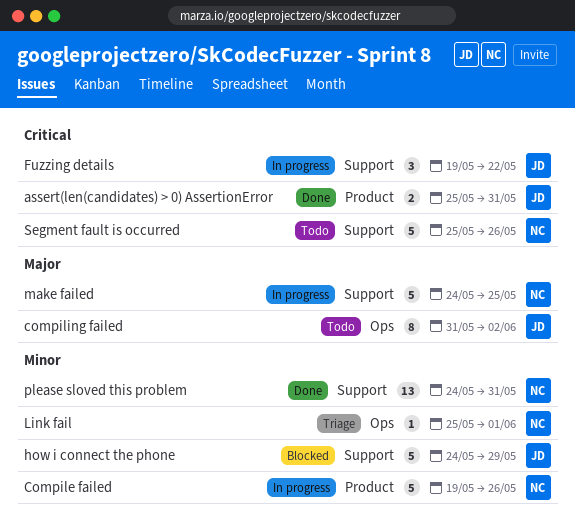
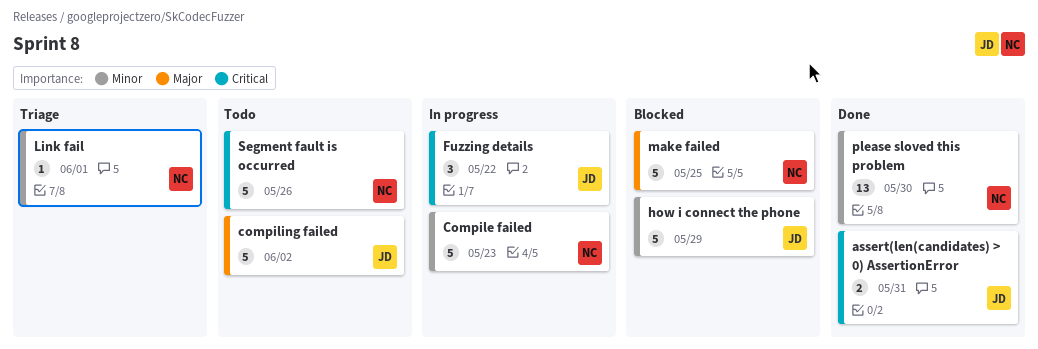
Compile failed, due: May 26 -> May 23
compiling failed, estimate: 8 -> 5
make failed, status: In progress -> Blocked
please sloved this problem, due: May 31 -> May 30

